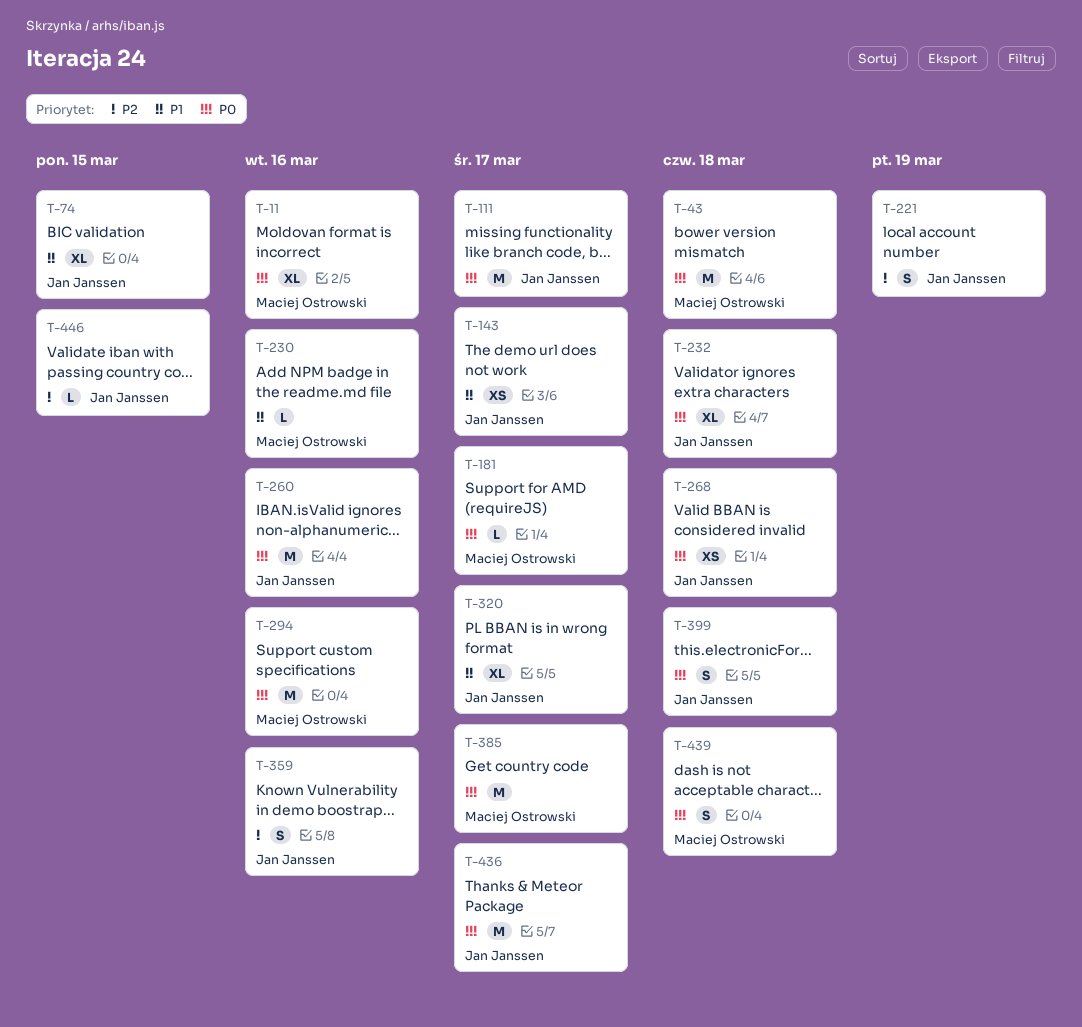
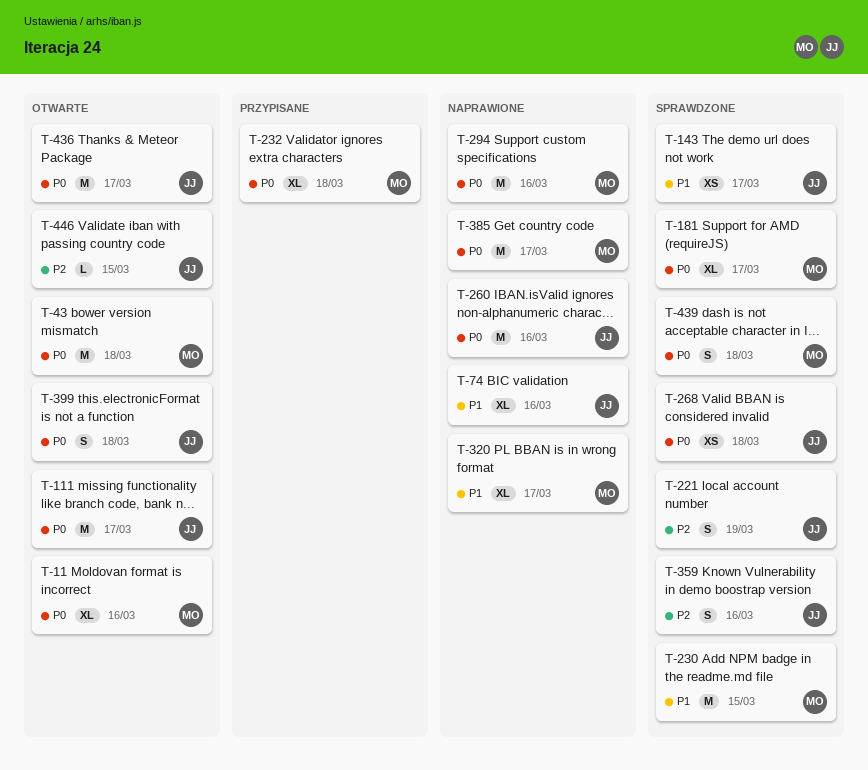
T-74, due: Mar 15 -> Mar 16
T-181, estimate: L -> XL
T-230, estimate: L -> M
T-230, due: Mar 16 -> Mar 15
T-232, owner: Jan Janssen -> Maciej Ostrowski
T-320, owner: Jan Janssen -> Maciej Ostrowski

